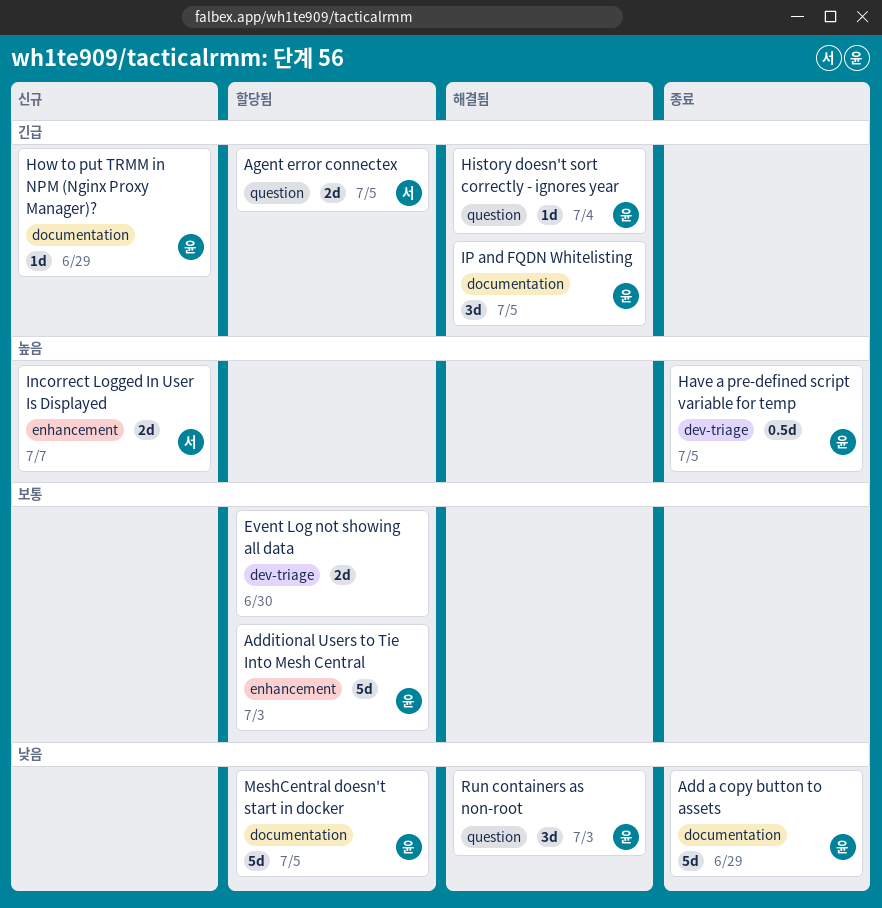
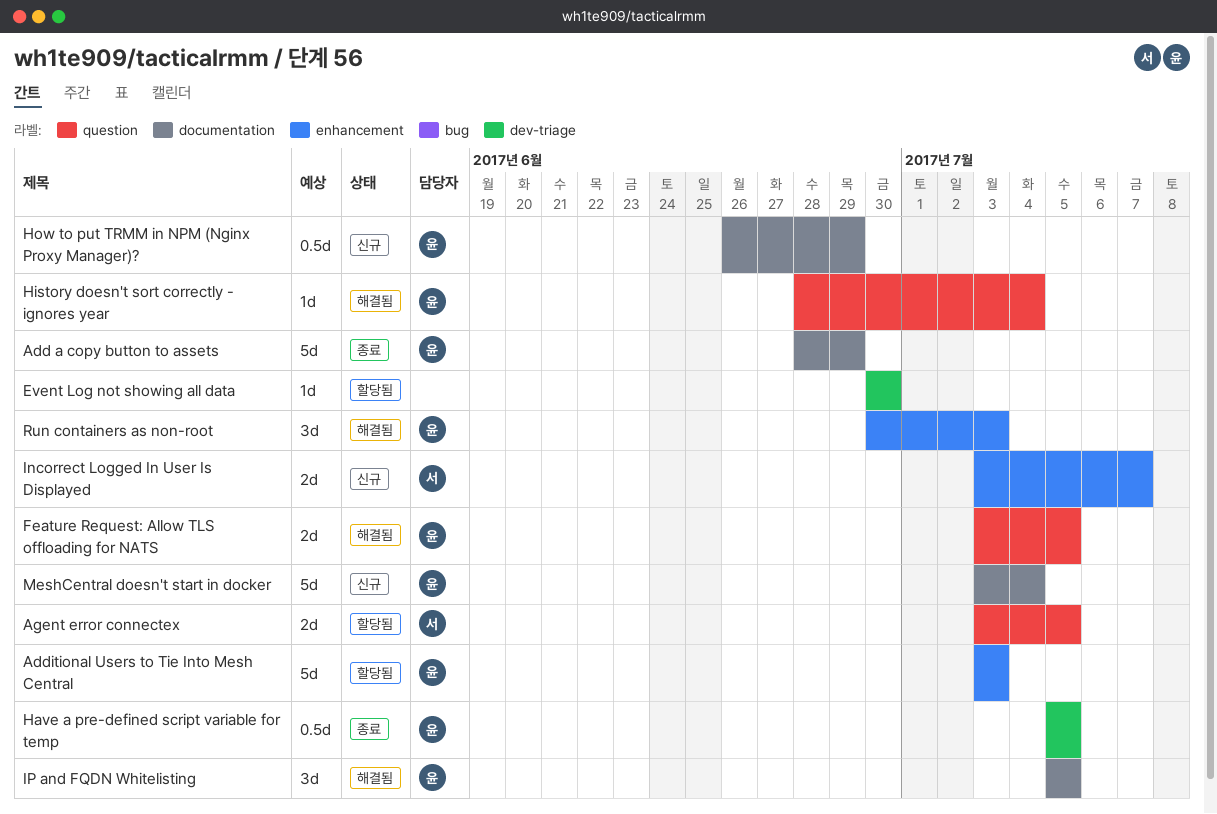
Event Log not showing all data, estimate: 2d -> 1d
Feature Request: Allow TLS offloading for NATS: none -> present
How to put TRMM in NPM (Nginx Proxy Manager)?, estimate: 1d -> 0.5d
MeshCentral doesn't start in docker, status: 할당됨 -> 신규
MeshCentral doesn't start in docker, due: Jul 5 -> Jul 4
Run containers as non-root, label: question -> enhancement

